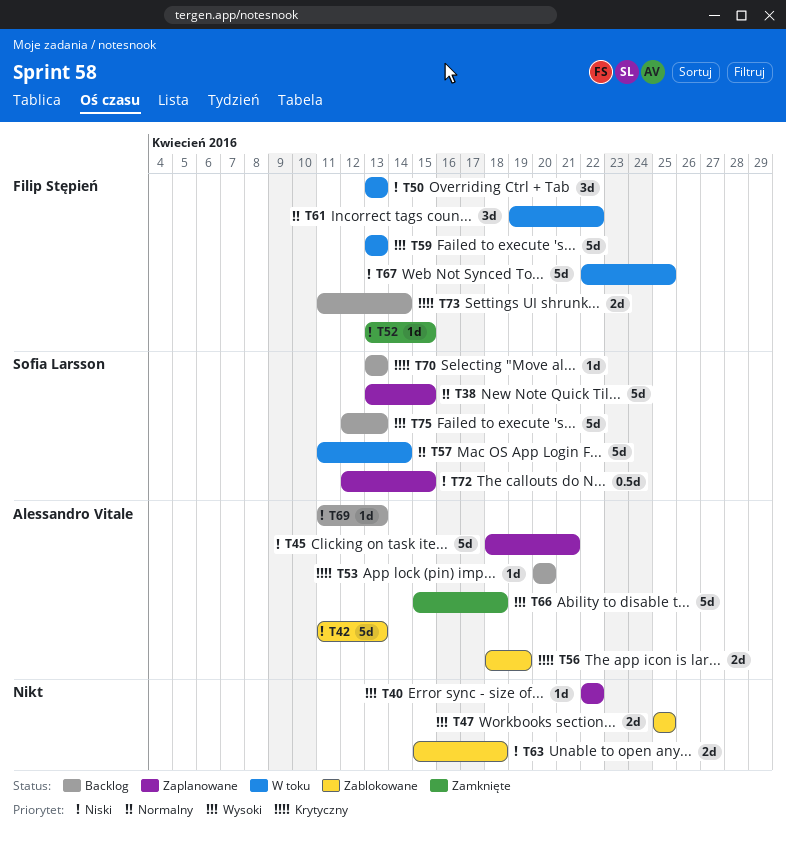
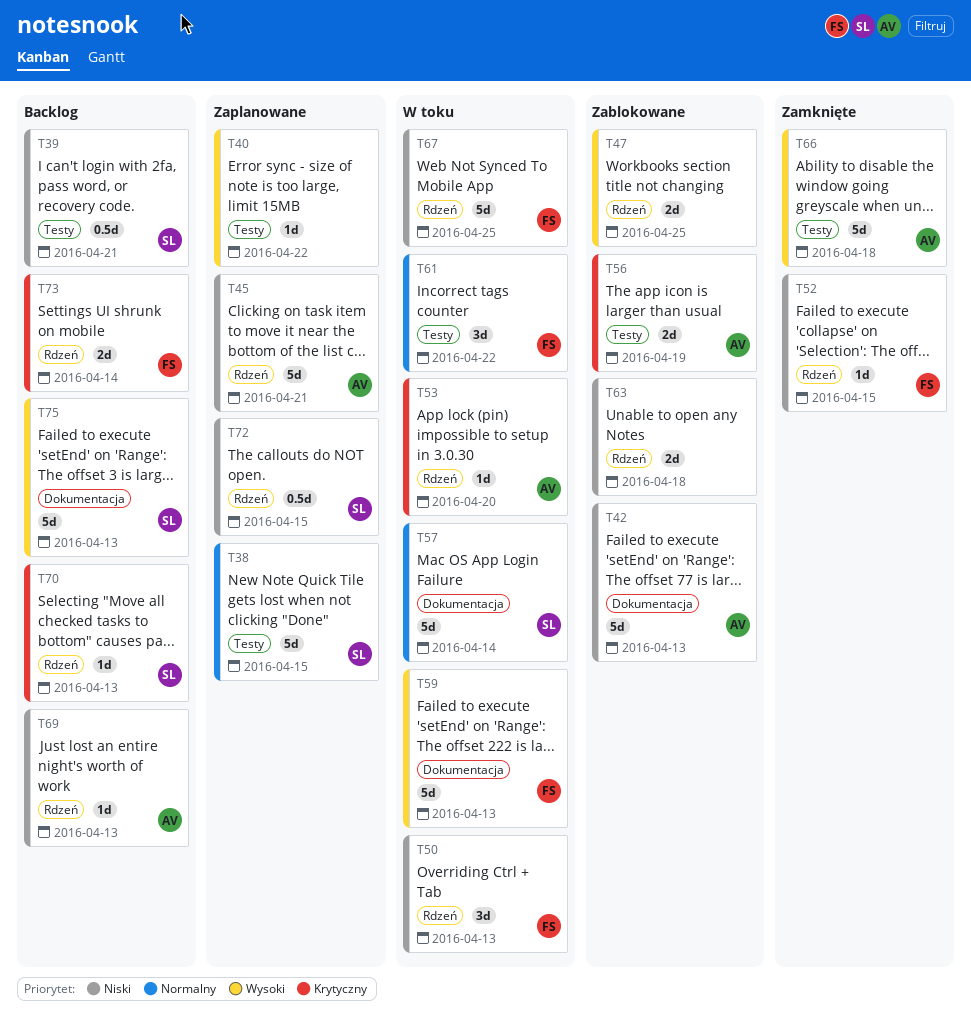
T39: none -> present
T53, status: Backlog -> W toku

